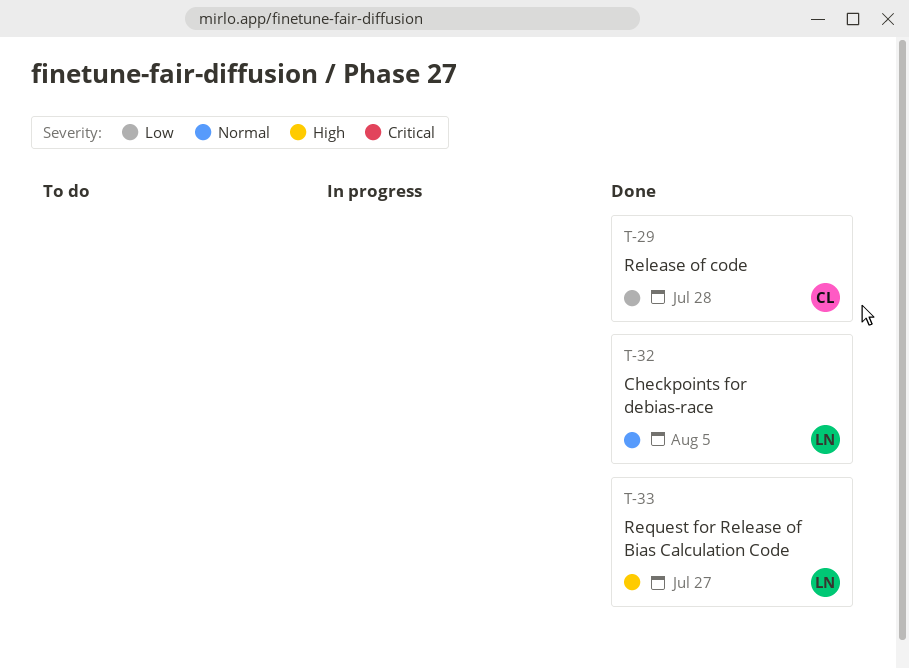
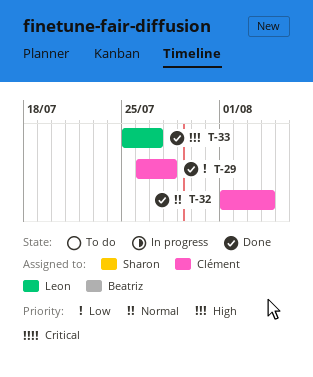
T-32, owner: Leon -> Clément
T-32, due: Aug 5 -> Aug 4

